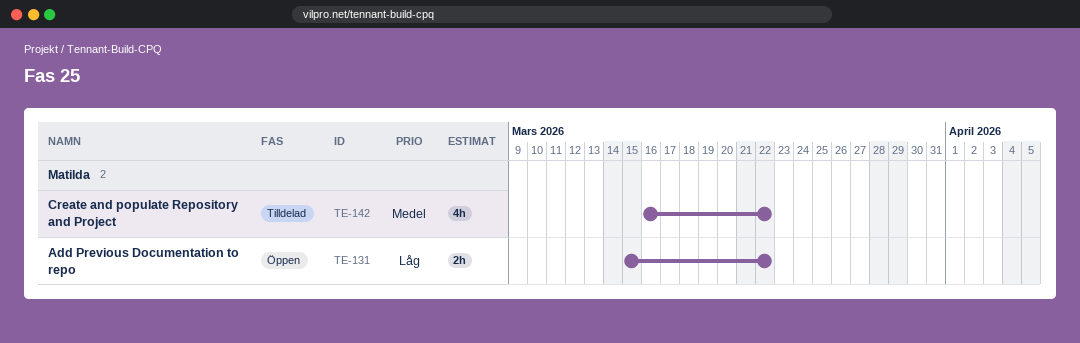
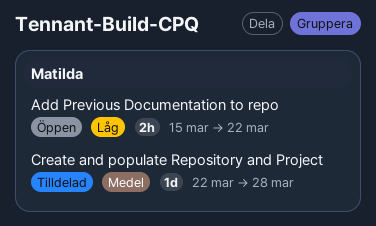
Create and populate Repository and Project, estimate: 4h -> 1d
Create and populate Repository and Project, start: Mar 16 -> Mar 22
Create and populate Repository and Project, due: Mar 22 -> Mar 28

